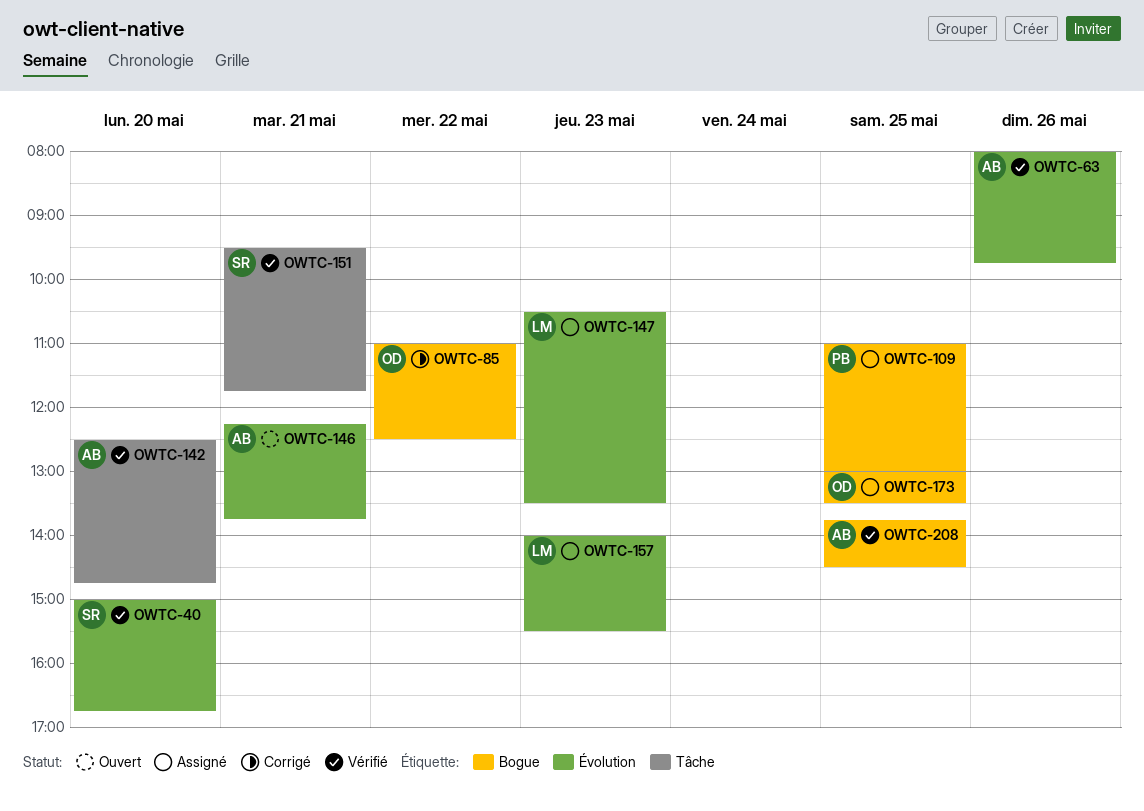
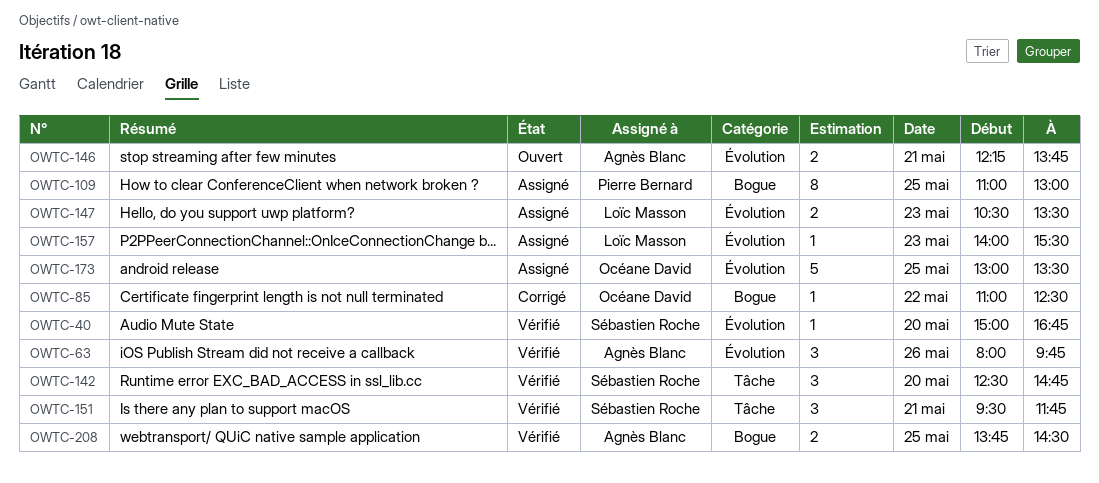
OWTC-142, owner: Agnès Blanc -> Sébastien Roche
OWTC-173, label: Bogue -> Évolution

